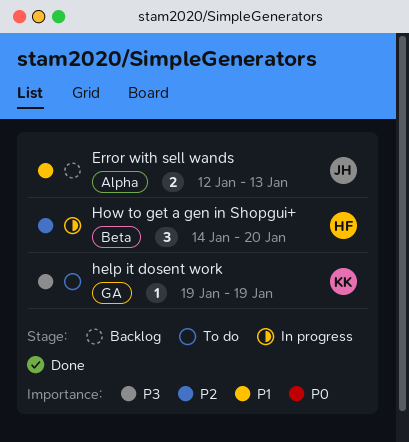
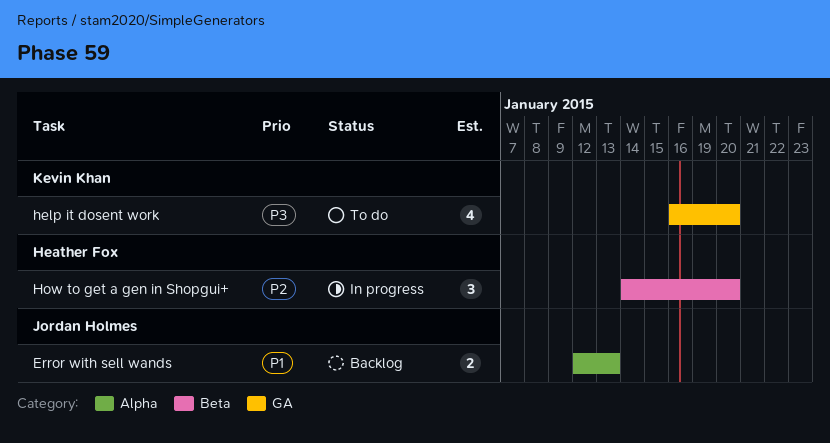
help it dosent work, estimate: 1 -> 4
help it dosent work, start: Jan 19 -> Jan 16
help it dosent work, due: Jan 19 -> Jan 20

